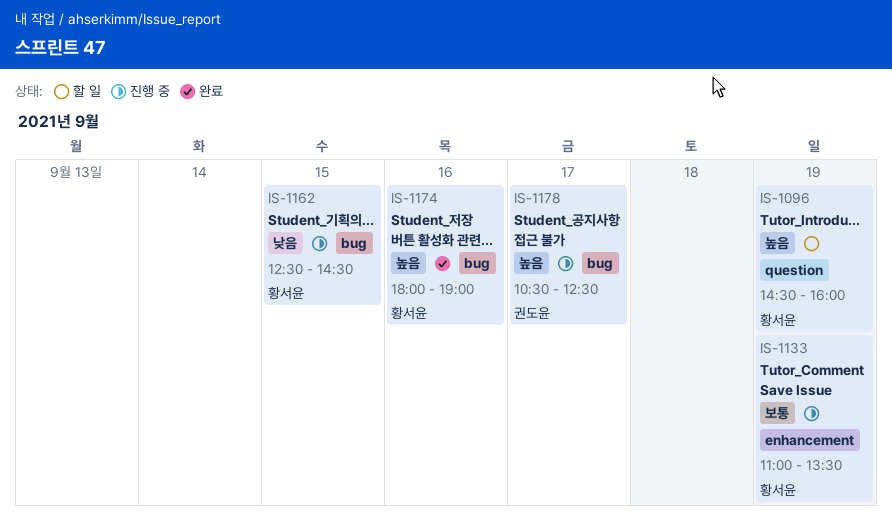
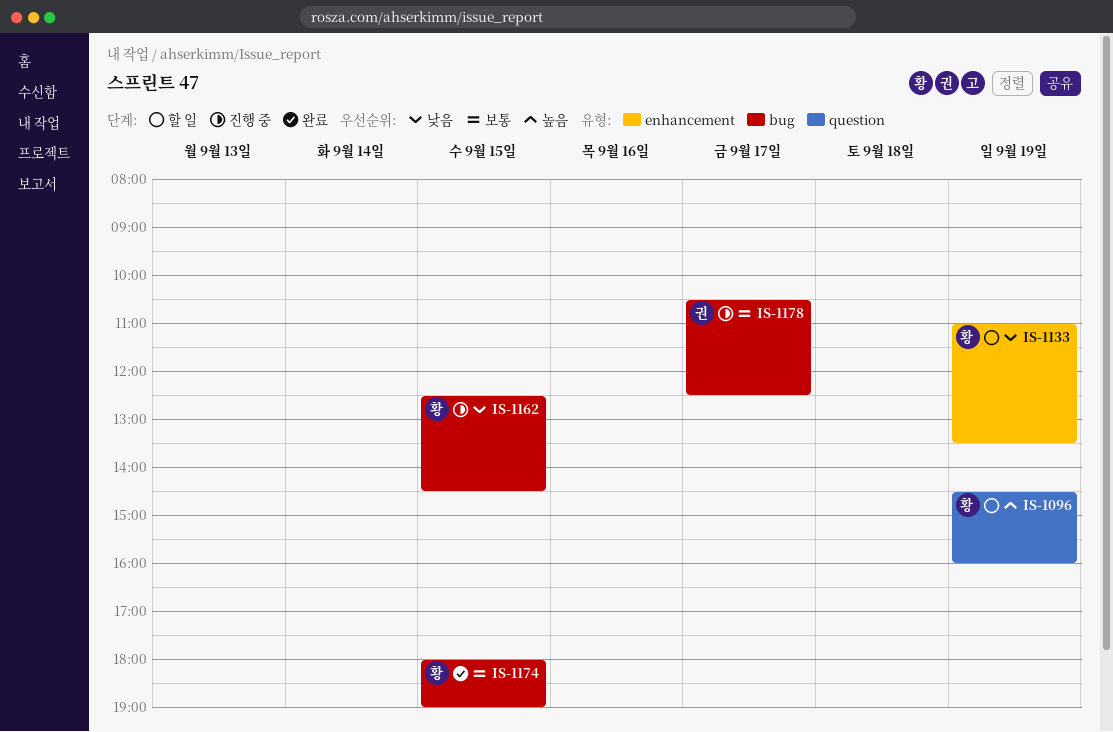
IS-1133, status: 진행 중 -> 할 일
IS-1133, priority: 보통 -> 낮음
IS-1174, priority: 높음 -> 보통
IS-1174, day: Sep 16 -> Sep 15
IS-1178, priority: 높음 -> 보통

